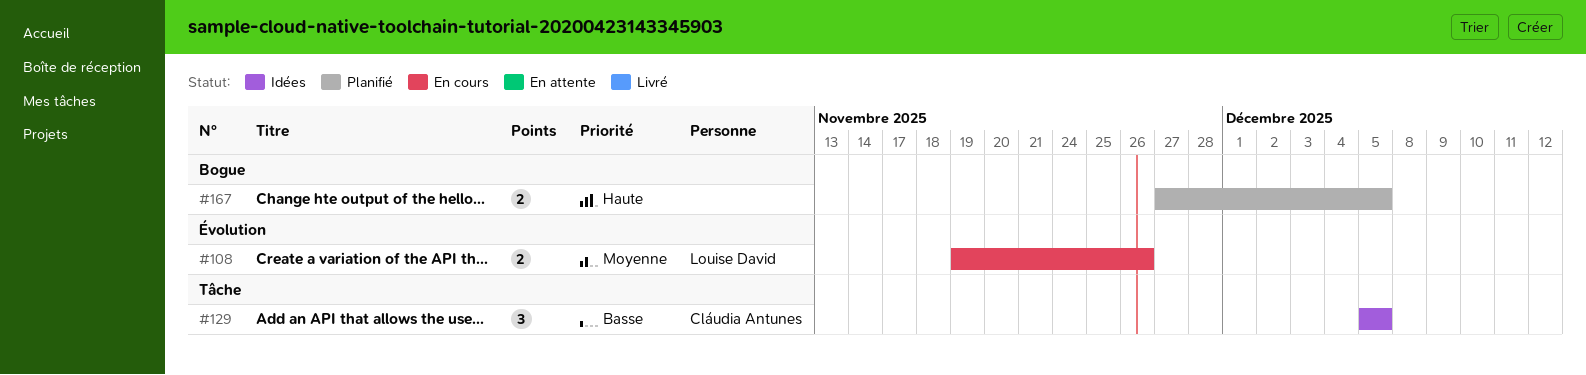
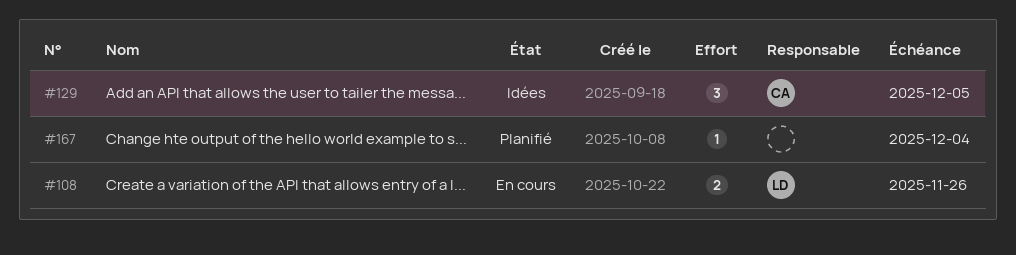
#167, estimate: 2 -> 1
#167, due: Dec 5 -> Dec 4

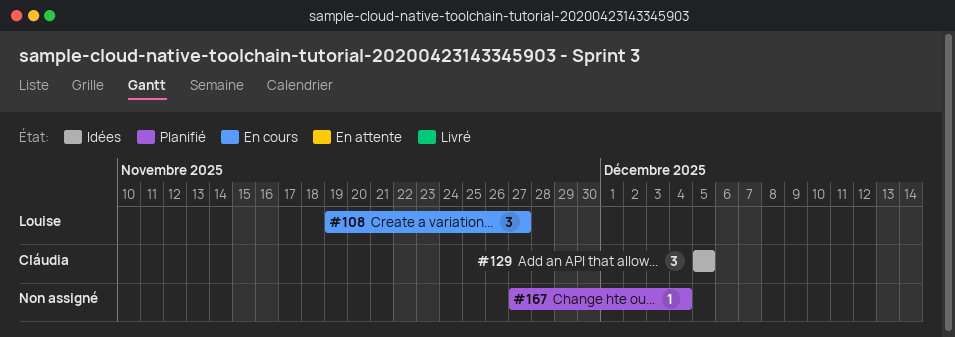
#108, estimate: 2 -> 3
#108, due: Nov 26 -> Nov 27

